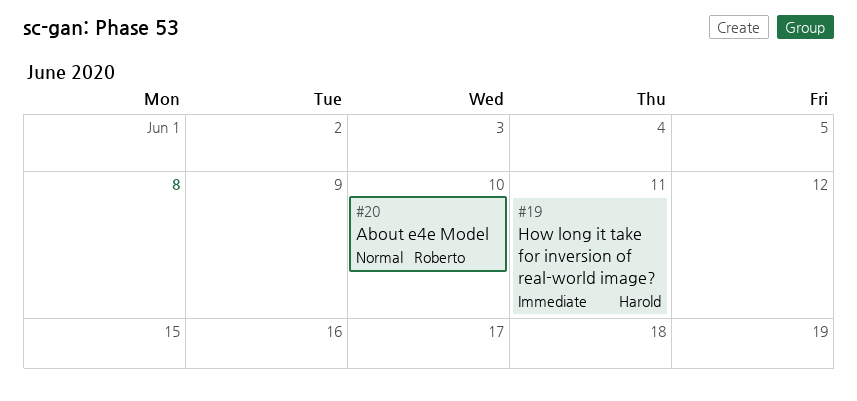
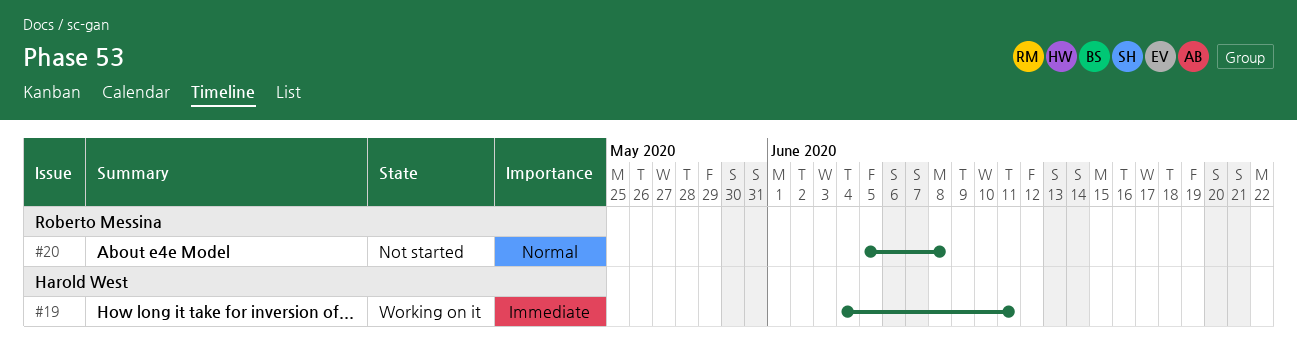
#20, due: Jun 10 -> Jun 8

